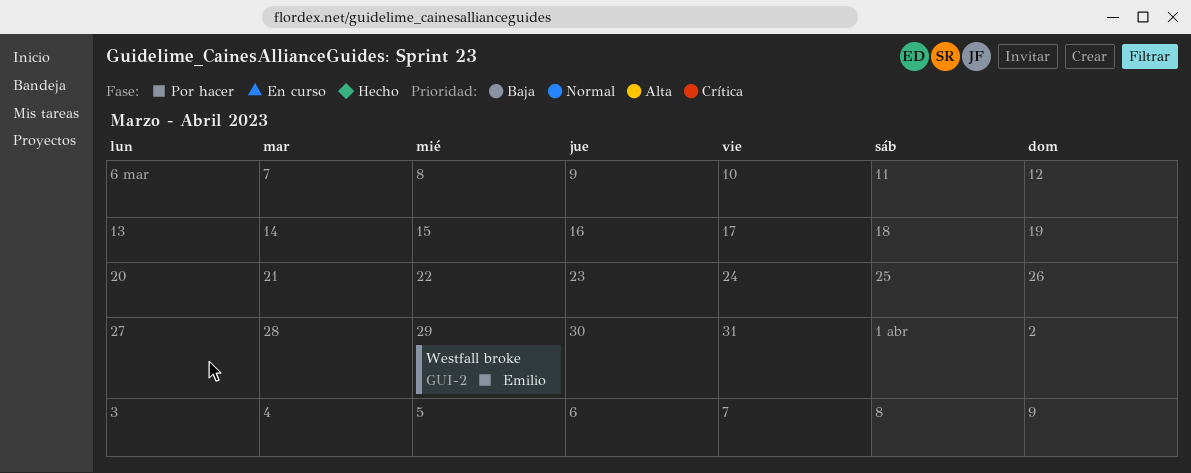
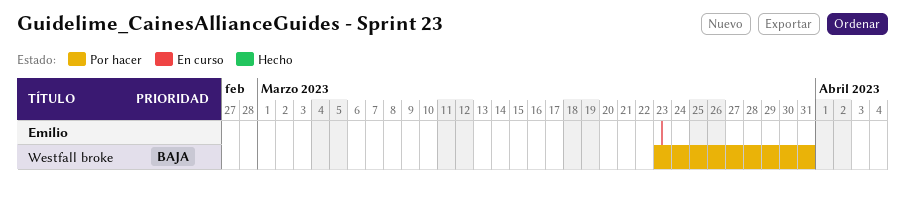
Westfall broke, due: Mar 29 -> Mar 31

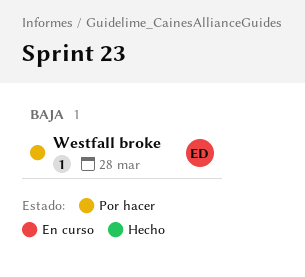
Westfall broke, due: Mar 31 -> Mar 28

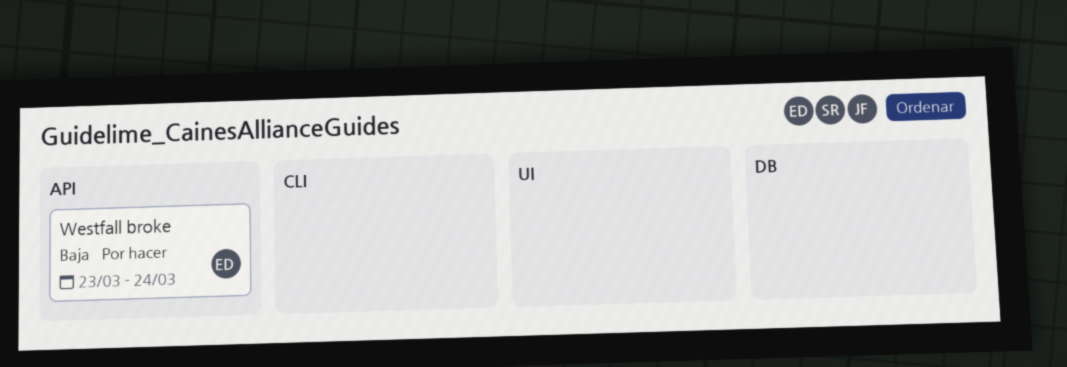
Westfall broke, due: Mar 28 -> Mar 24

